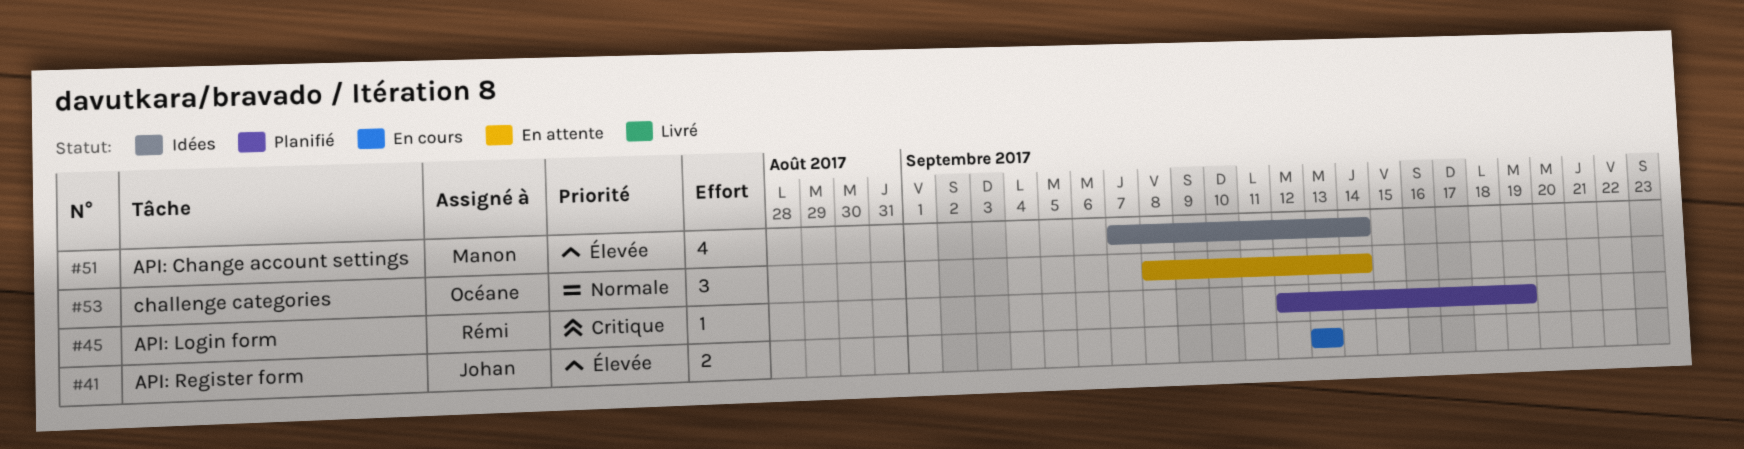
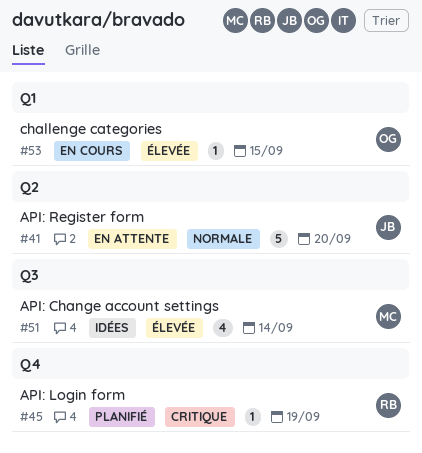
#41, status: En cours -> En attente
#41, priority: Élevée -> Normale
#41, estimate: 2 -> 5
#41, due: Sep 13 -> Sep 20
#53, status: En attente -> En cours
#53, priority: Normale -> Élevée
#53, estimate: 3 -> 1
#53, due: Sep 14 -> Sep 15

